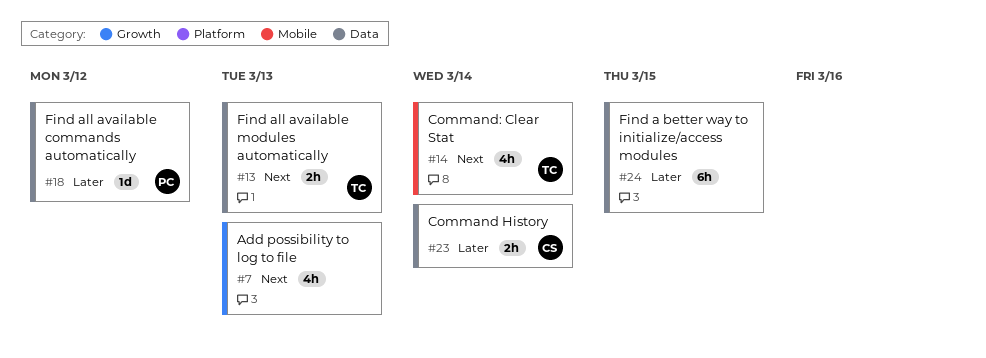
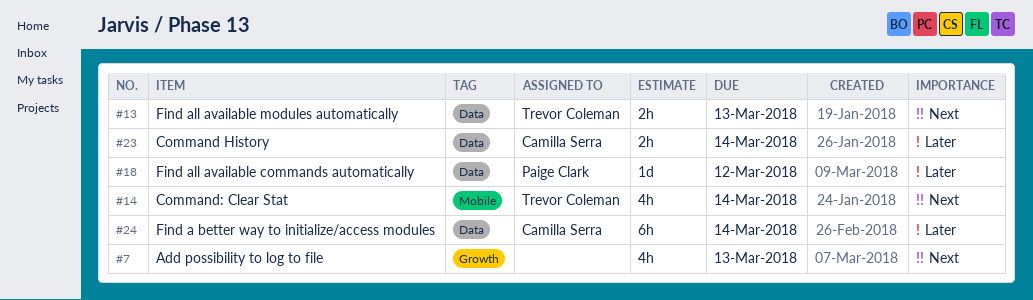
#24, owner: none -> Camilla Serra
#24, due: Mar 15 -> Mar 14

